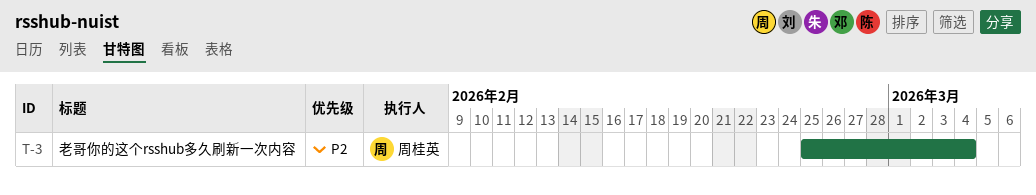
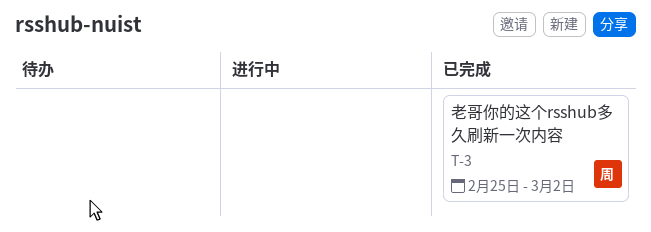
T-3, due: Mar 4 -> Mar 2

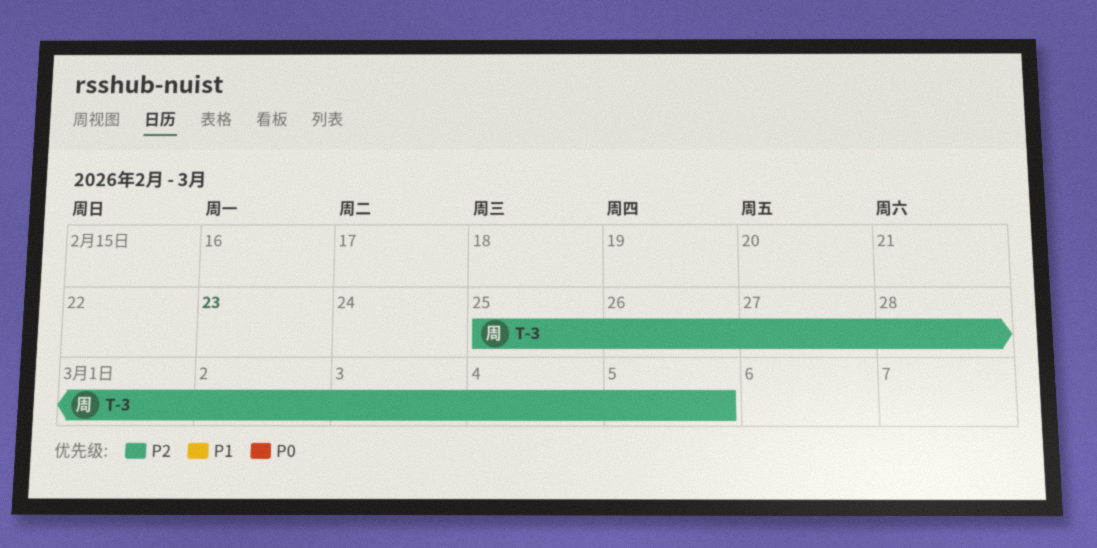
T-3, due: Mar 2 -> Mar 5

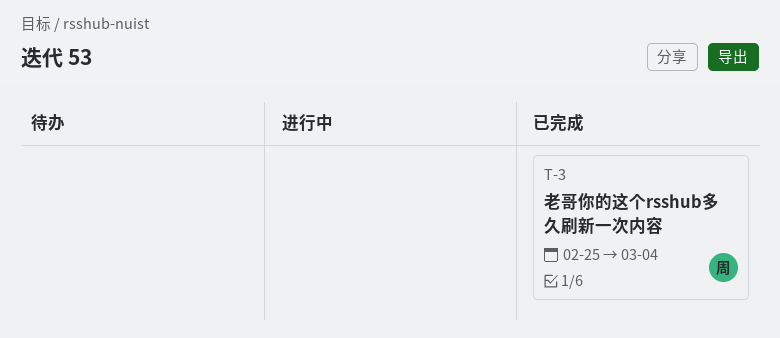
T-3, due: Mar 5 -> Mar 4

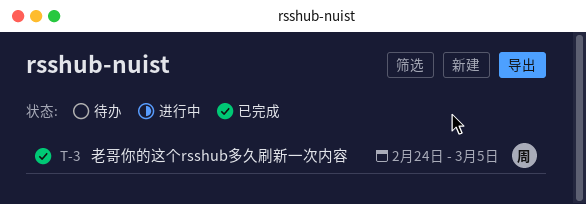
T-3, start: Feb 25 -> Feb 24
T-3, due: Mar 4 -> Mar 5

